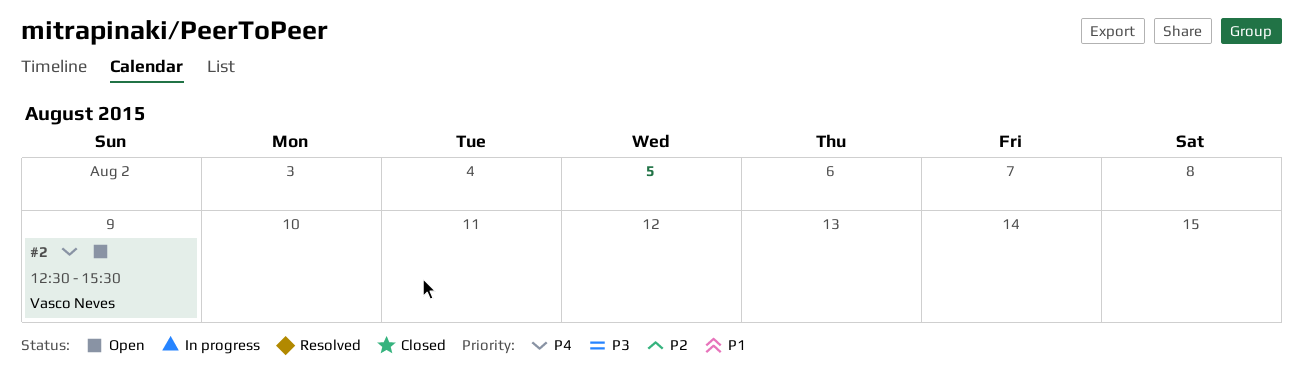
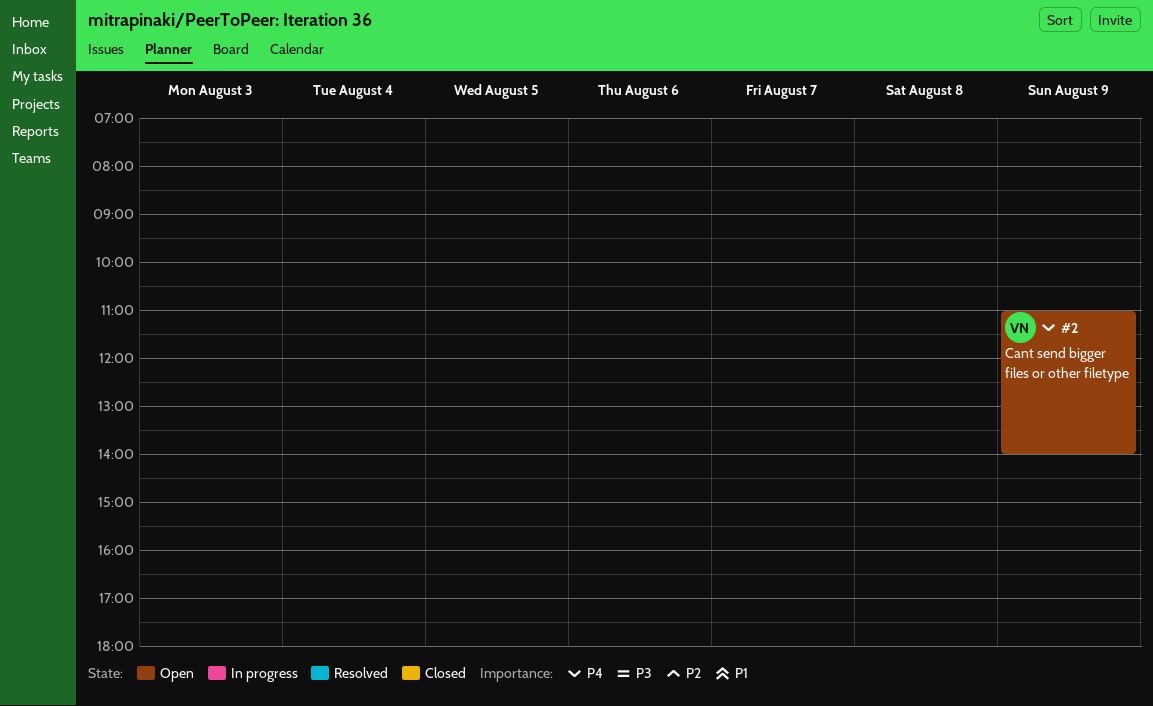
#2, begins: 12:30 -> 11:00
#2, ends: 15:30 -> 14:00

